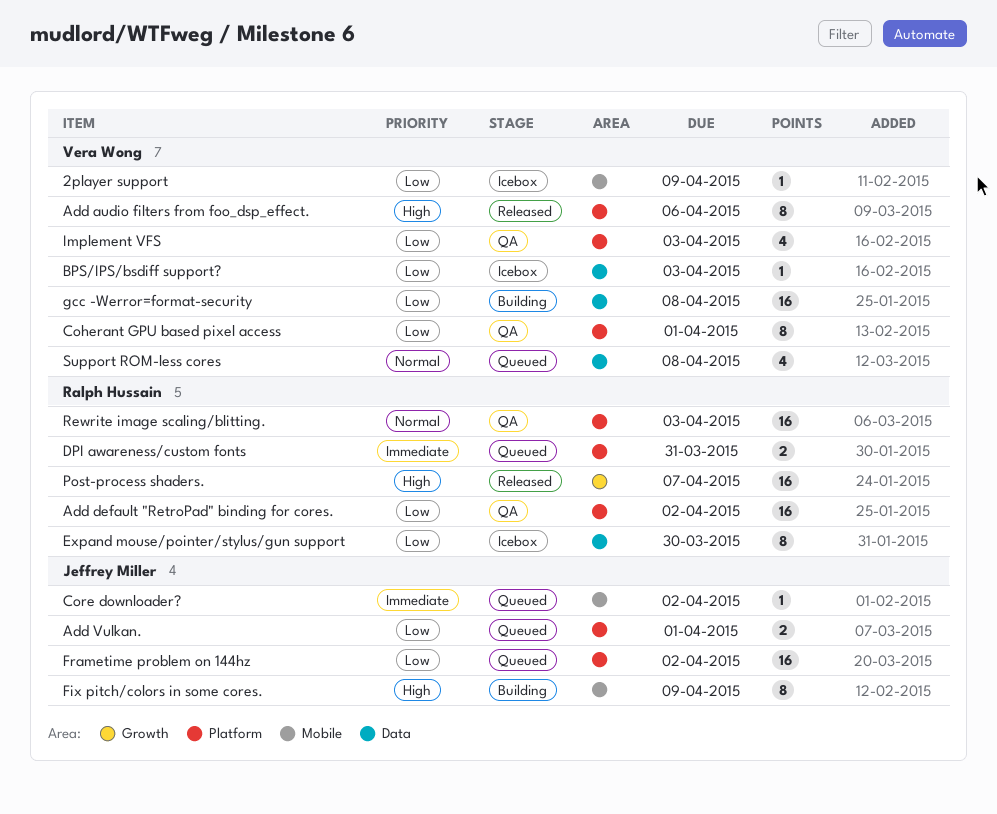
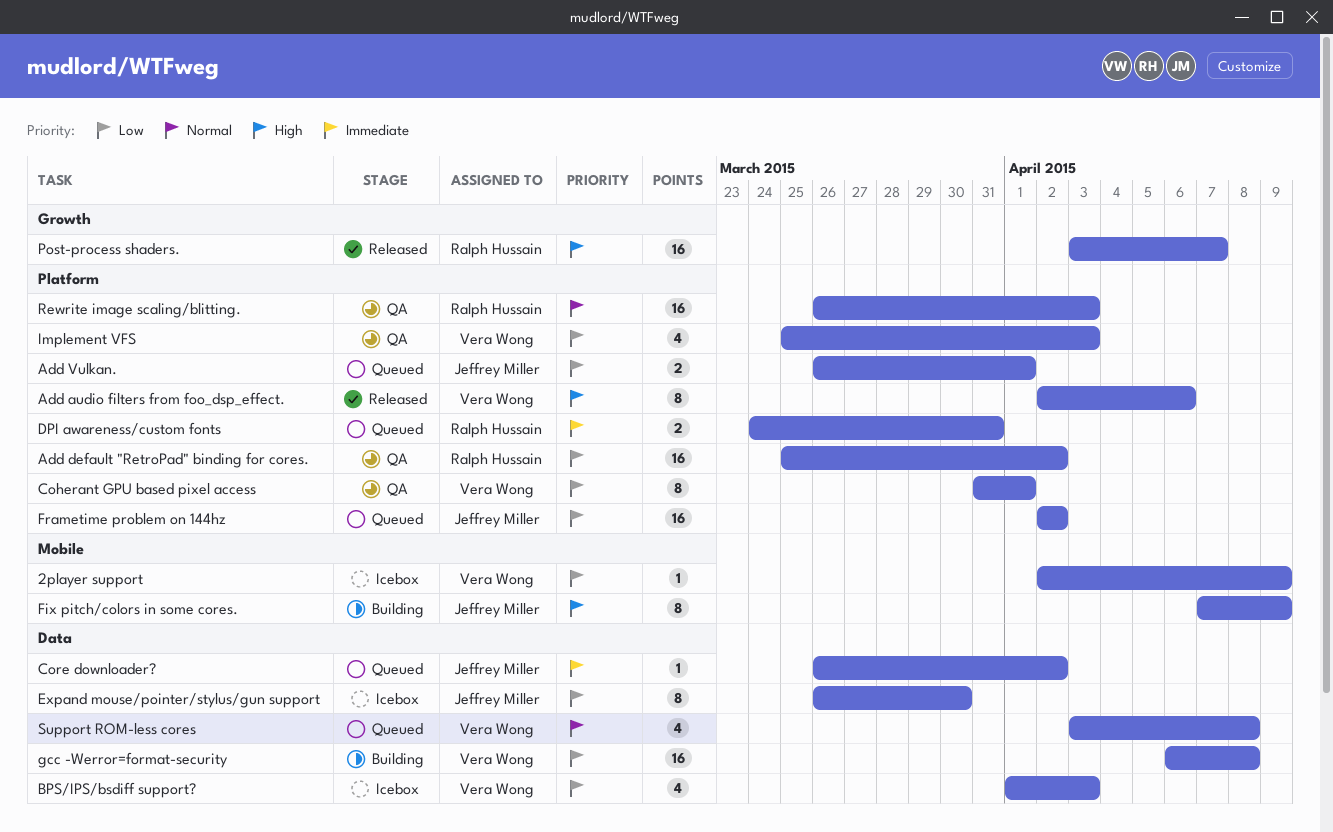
BPS/IPS/bsdiff support?, estimate: 1 -> 4
Core downloader?, label: Mobile -> Data
Expand mouse/pointer/stylus/gun support, owner: Ralph Hussain -> Jeffrey Miller

